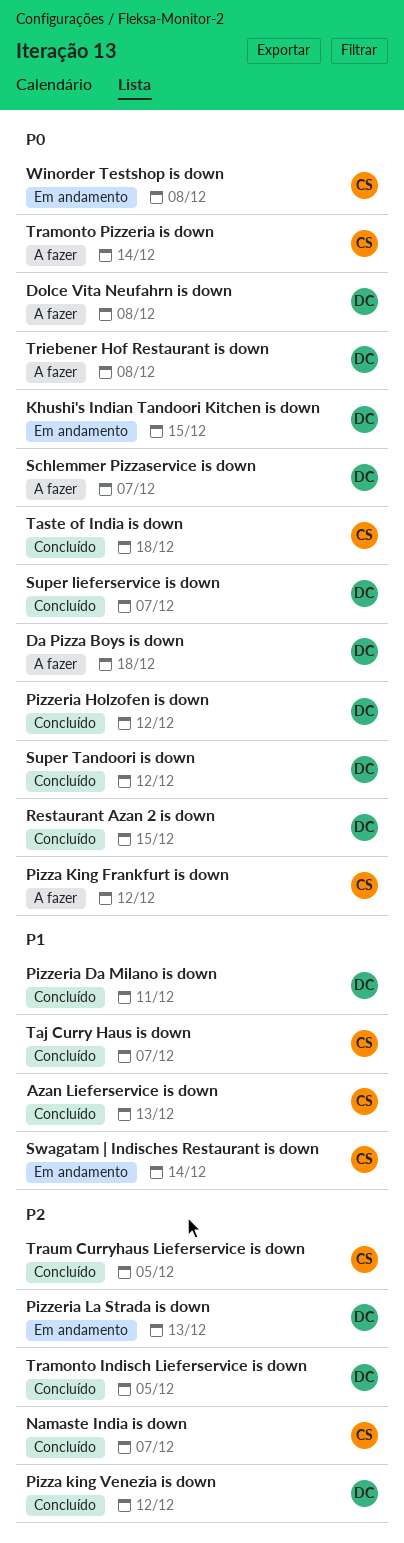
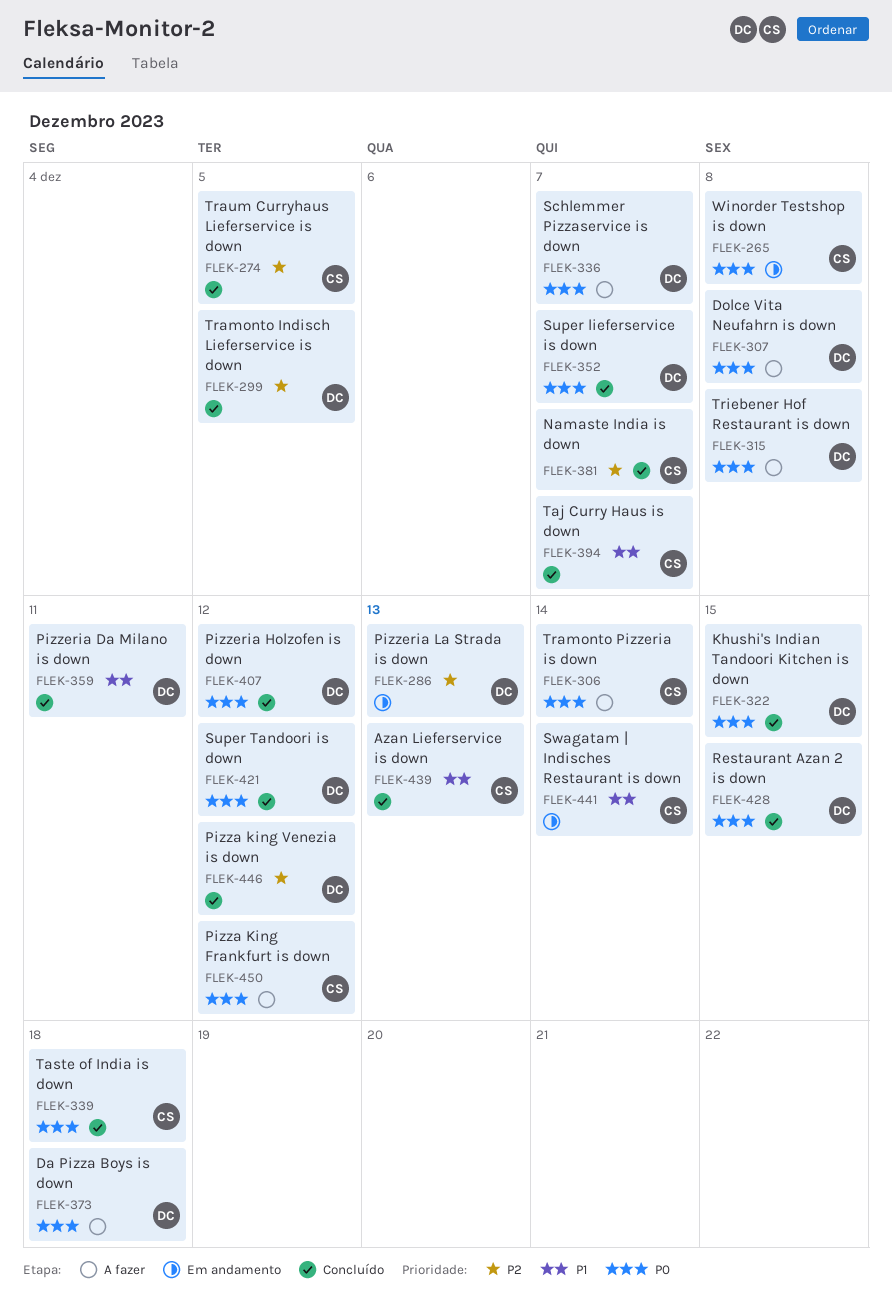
Khushi's Indian Tandoori Kitchen is down, status: Em andamento -> Concluído

